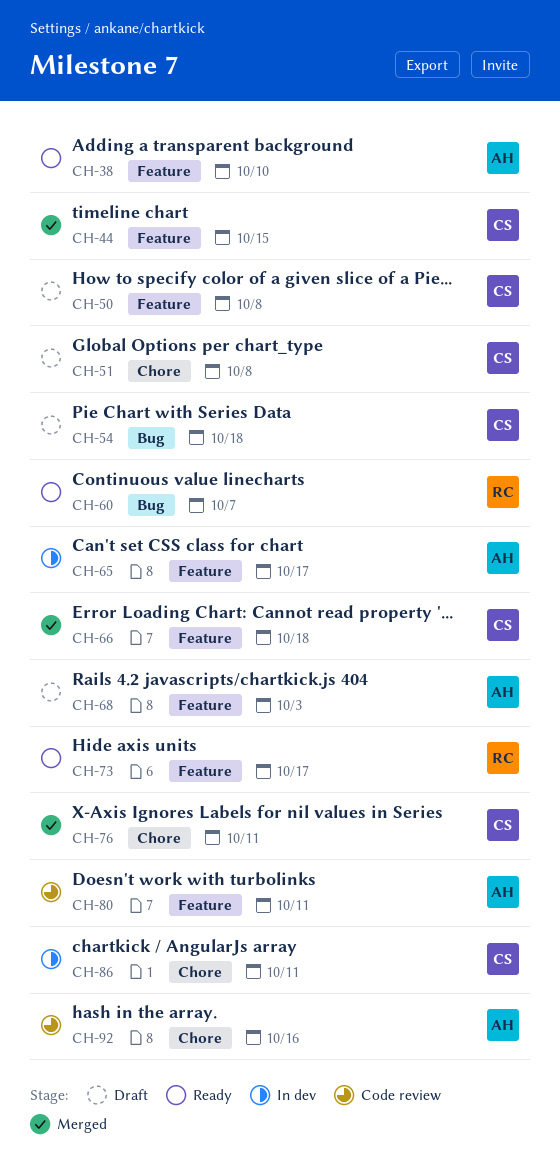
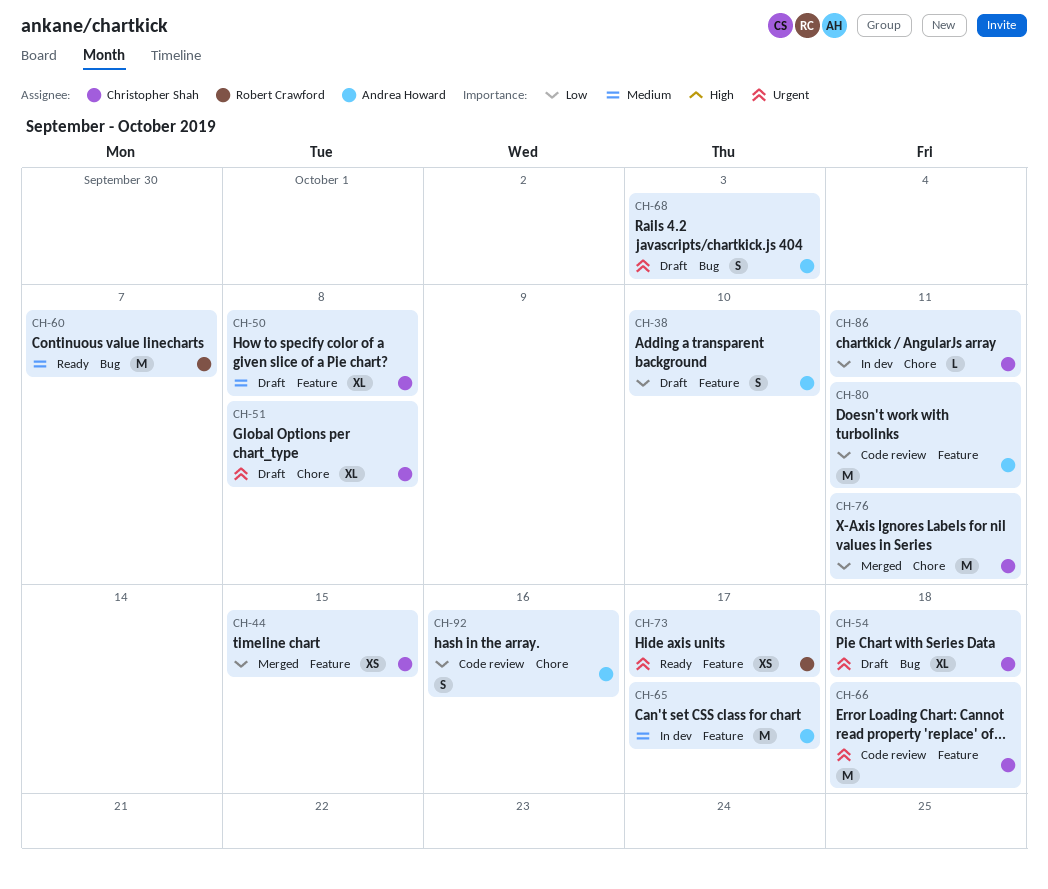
CH-38, status: Ready -> Draft
CH-66, status: Merged -> Code review
CH-68, label: Feature -> Bug

